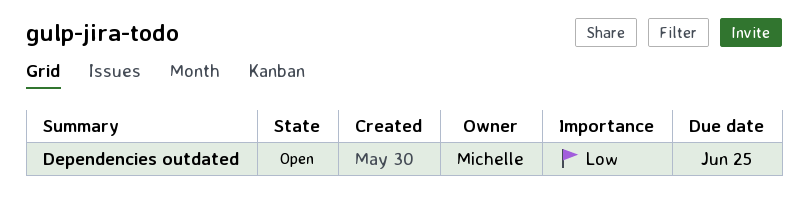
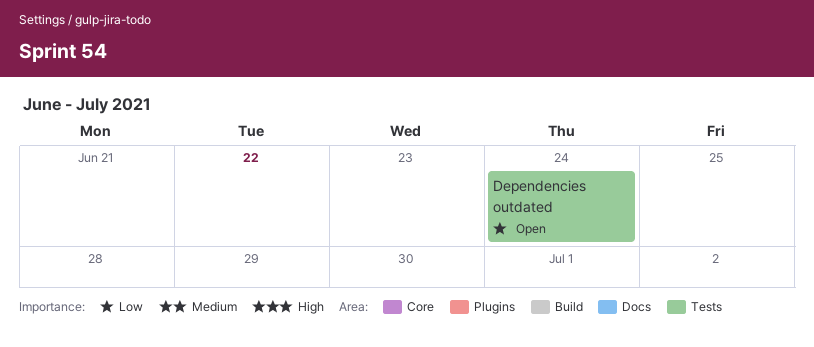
Dependencies outdated, due: Jun 25 -> Jun 24

